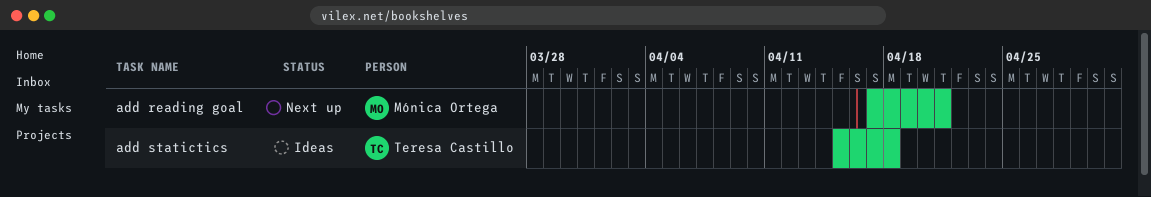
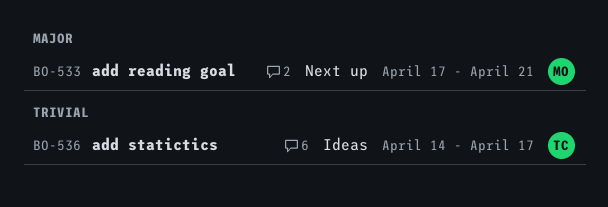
add statictics, start: Apr 15 -> Apr 14
add statictics, due: Apr 18 -> Apr 17

